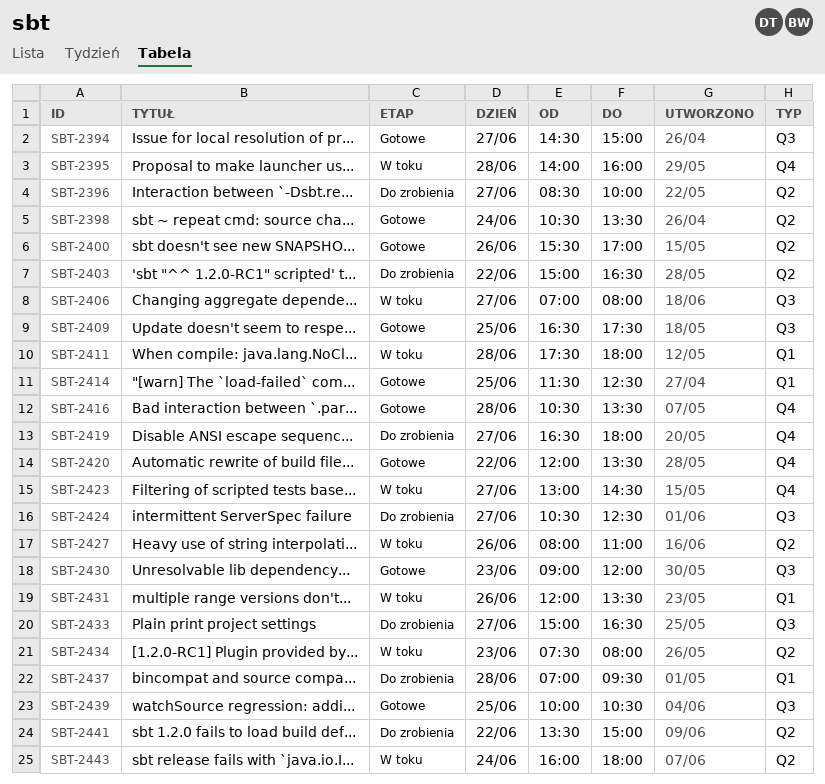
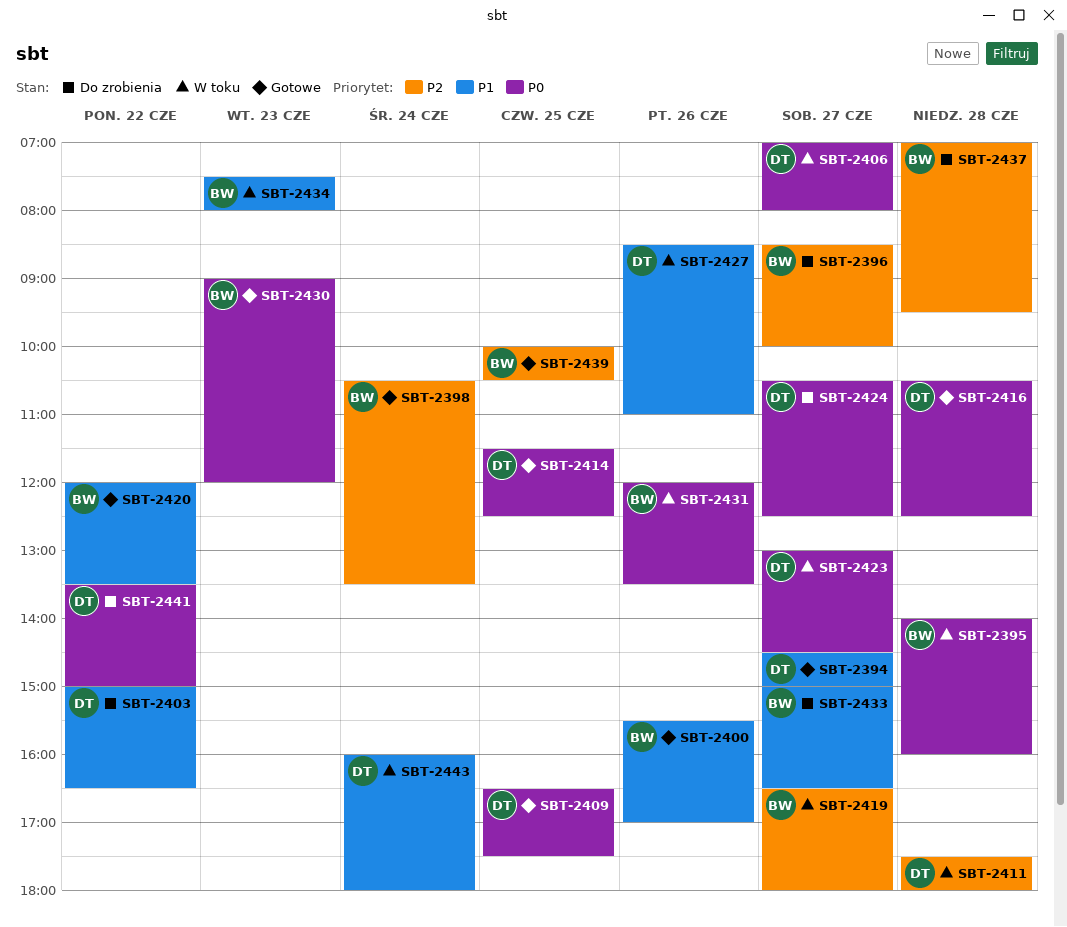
SBT-2416, ends: 13:30 -> 12:30
SBT-2419, status: Do zrobienia -> W toku
SBT-2427, begins: 08:00 -> 08:30

